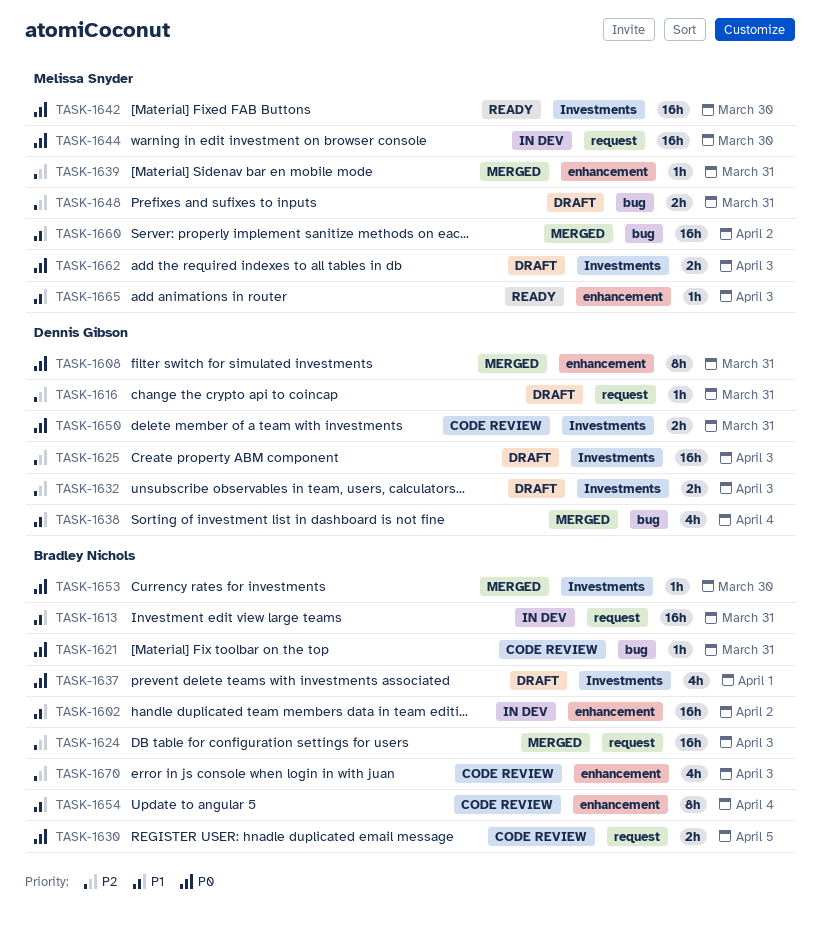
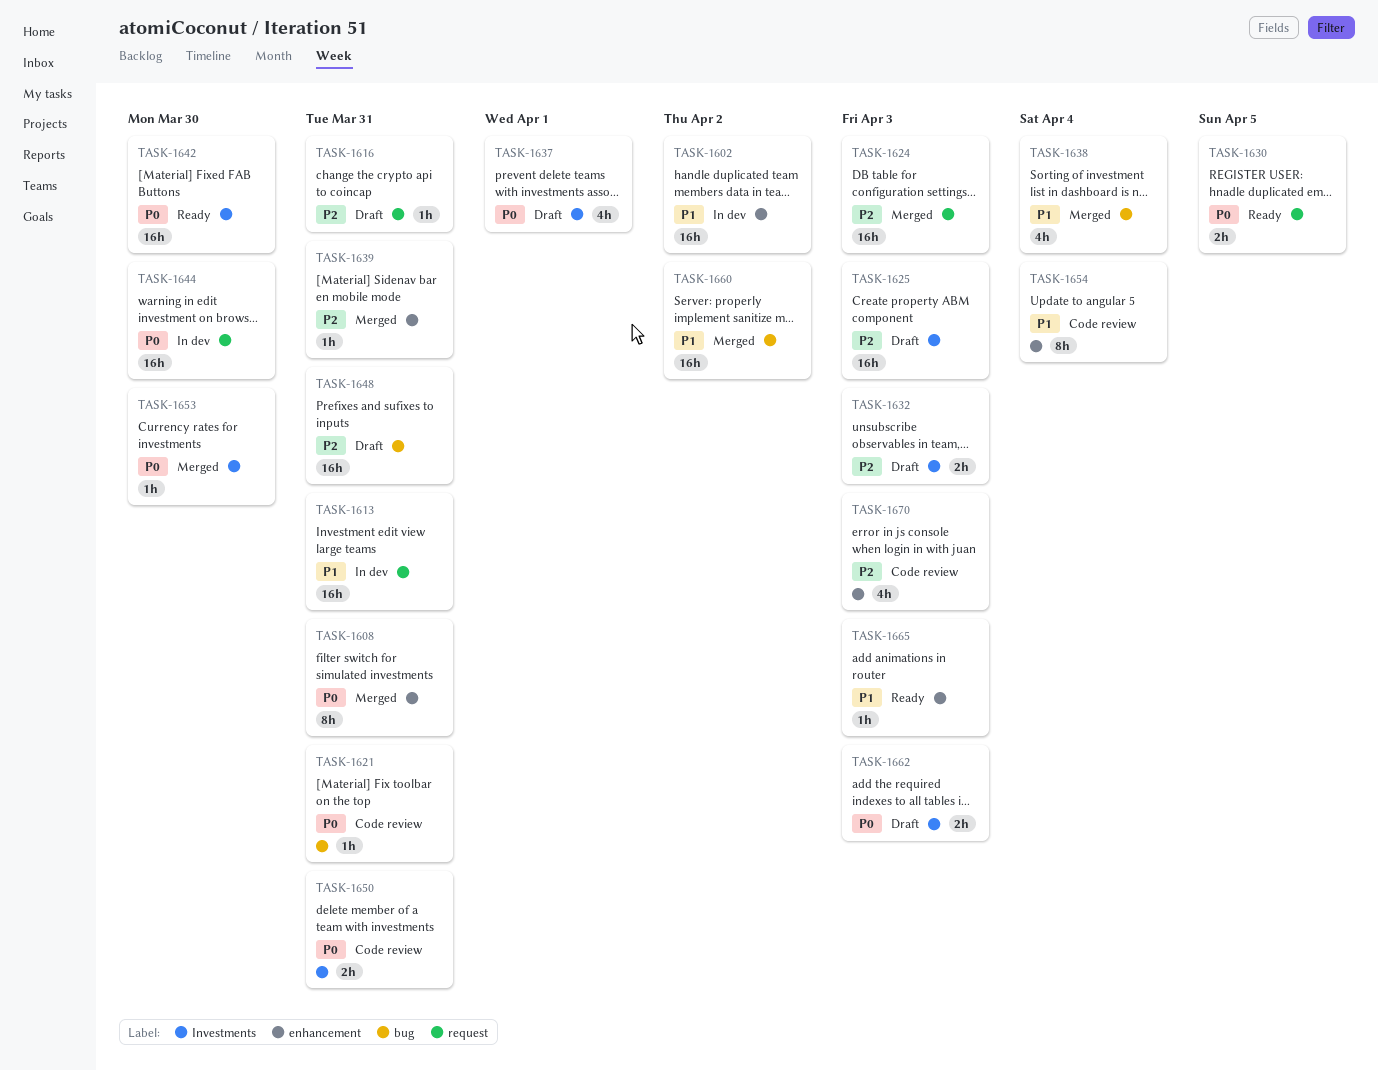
TASK-1630, status: Code review -> Ready
TASK-1648, estimate: 2h -> 16h

